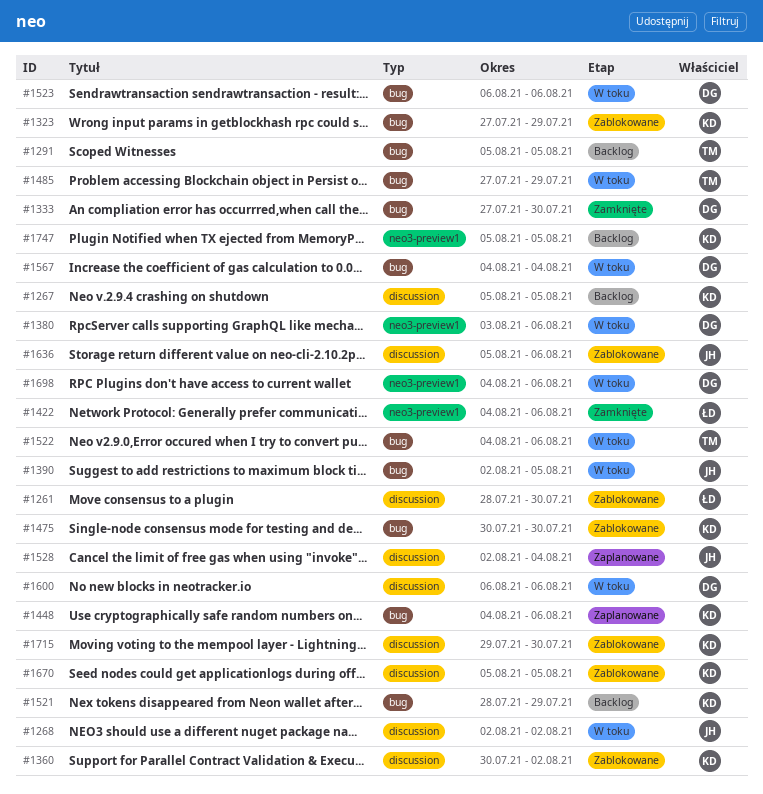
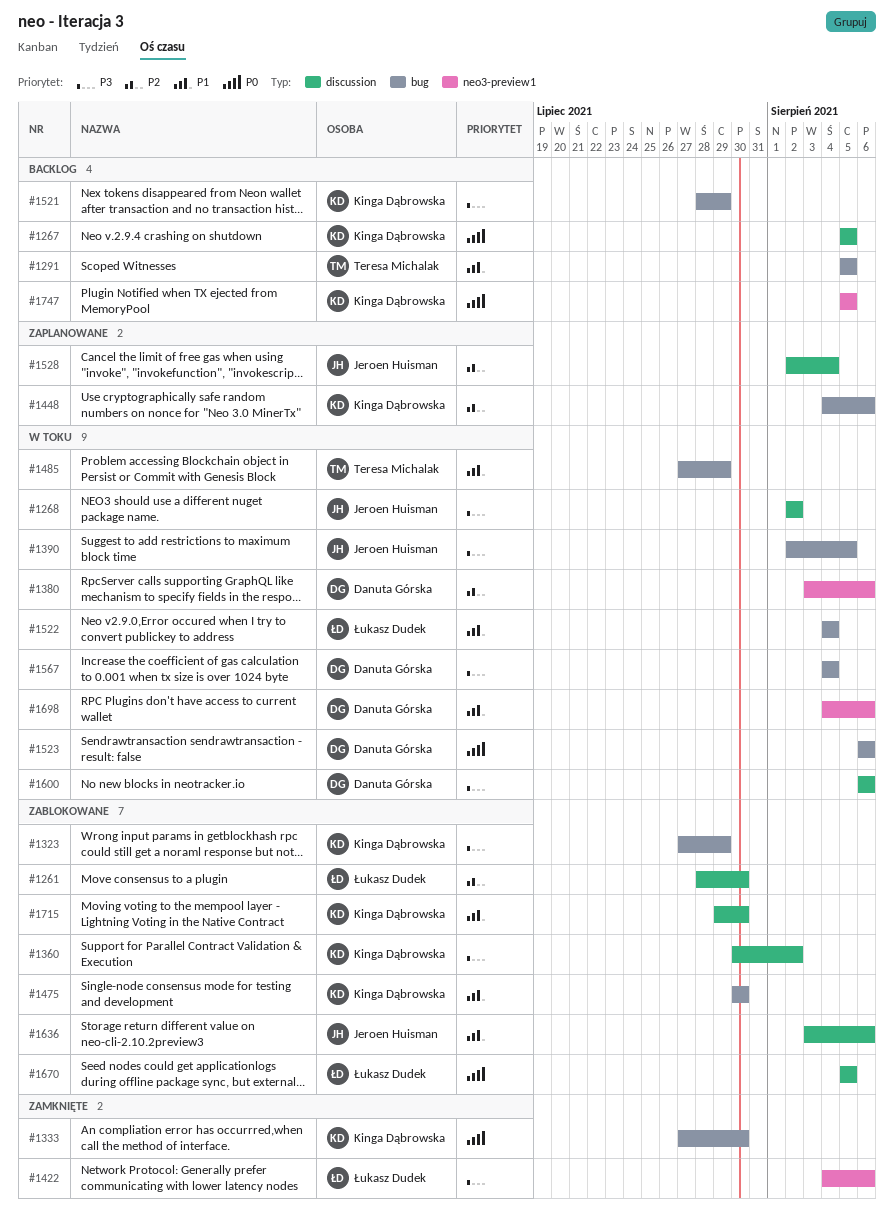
#1333, owner: Danuta Górska -> Kinga Dąbrowska
#1522, owner: Teresa Michalak -> Łukasz Dudek
#1522, due: Aug 6 -> Aug 4
#1636, start: Aug 5 -> Aug 3
#1670, owner: Kinga Dąbrowska -> Łukasz Dudek

